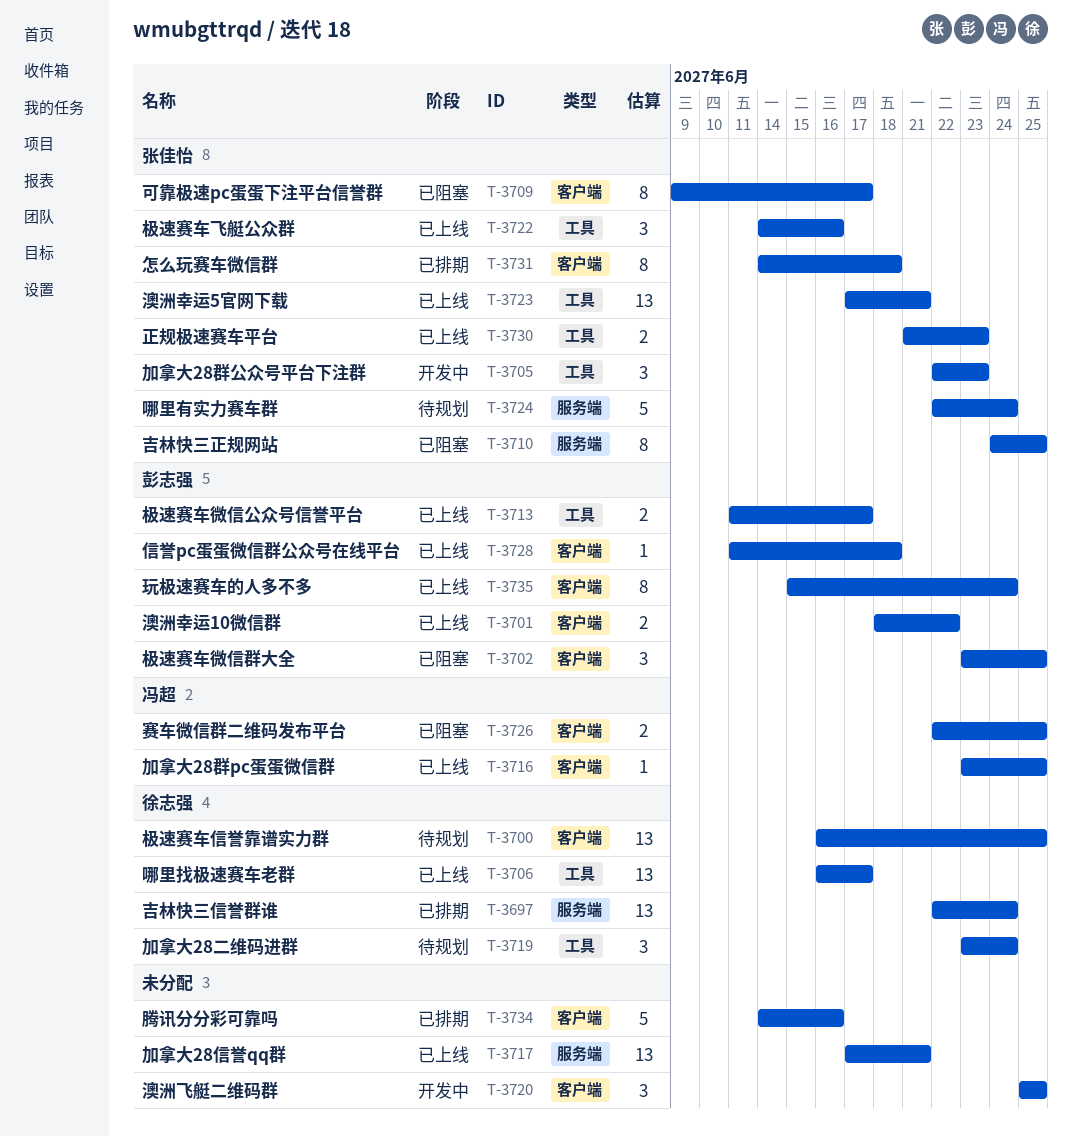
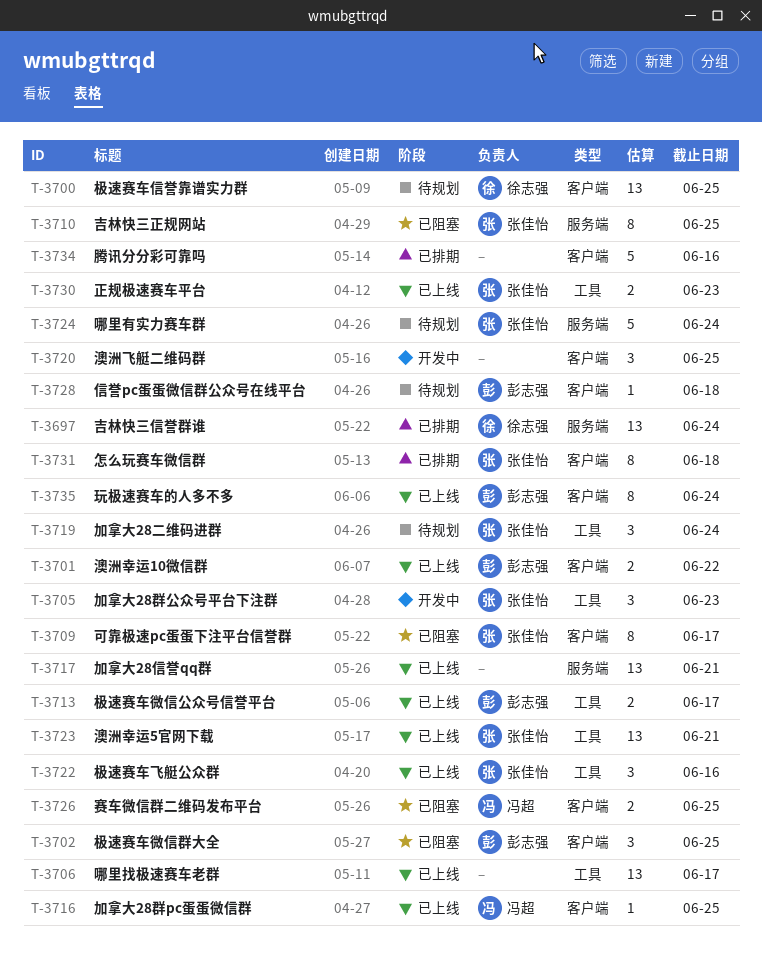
T-3706, owner: 徐志强 -> none
T-3719, owner: 徐志强 -> 张佳怡
T-3728, status: 已上线 -> 待规划

